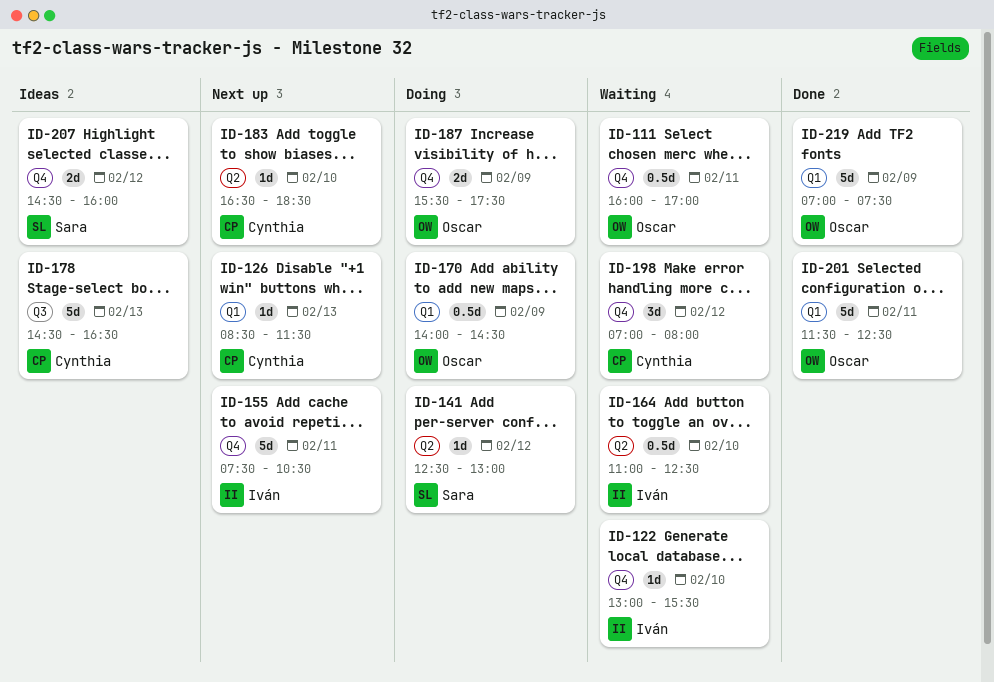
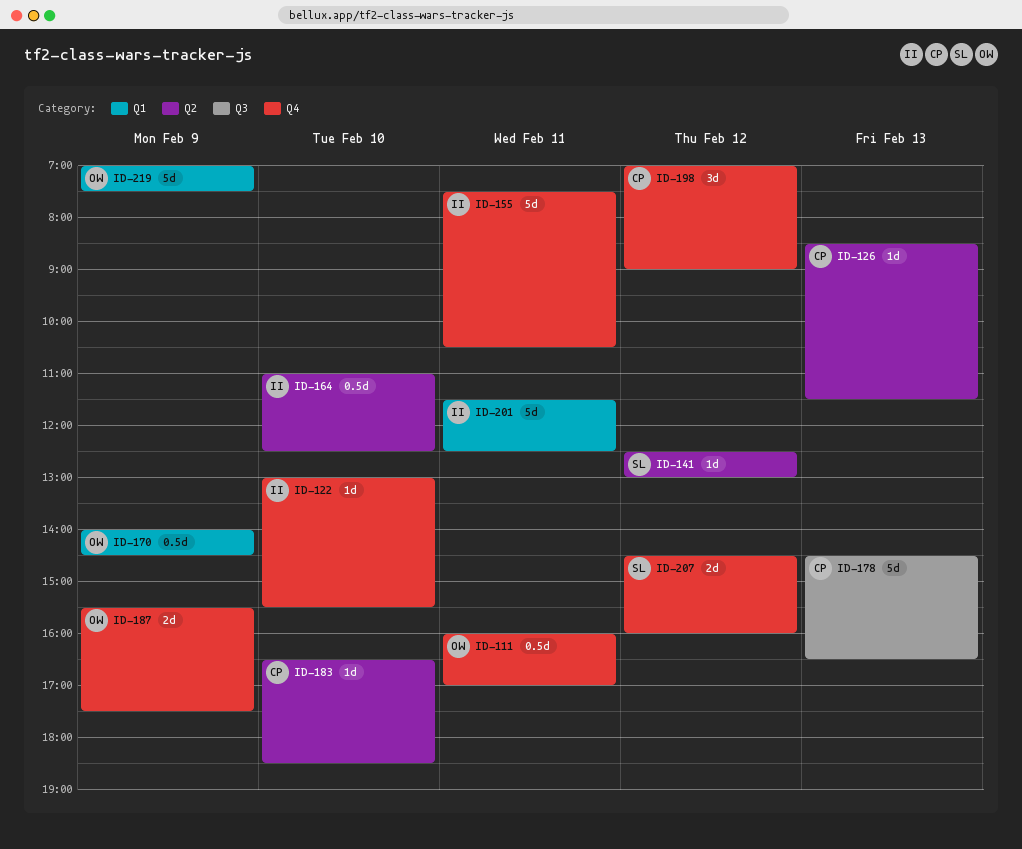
ID-126, label: Q1 -> Q2
ID-198, ends: 08:00 -> 09:00
ID-201, owner: Oscar -> Iván

